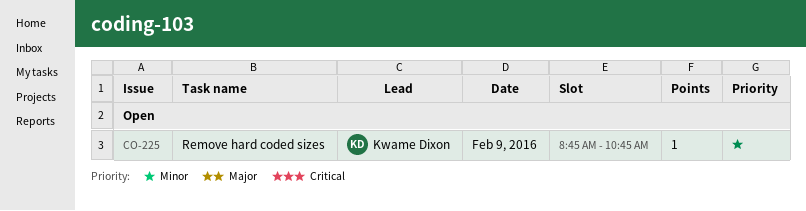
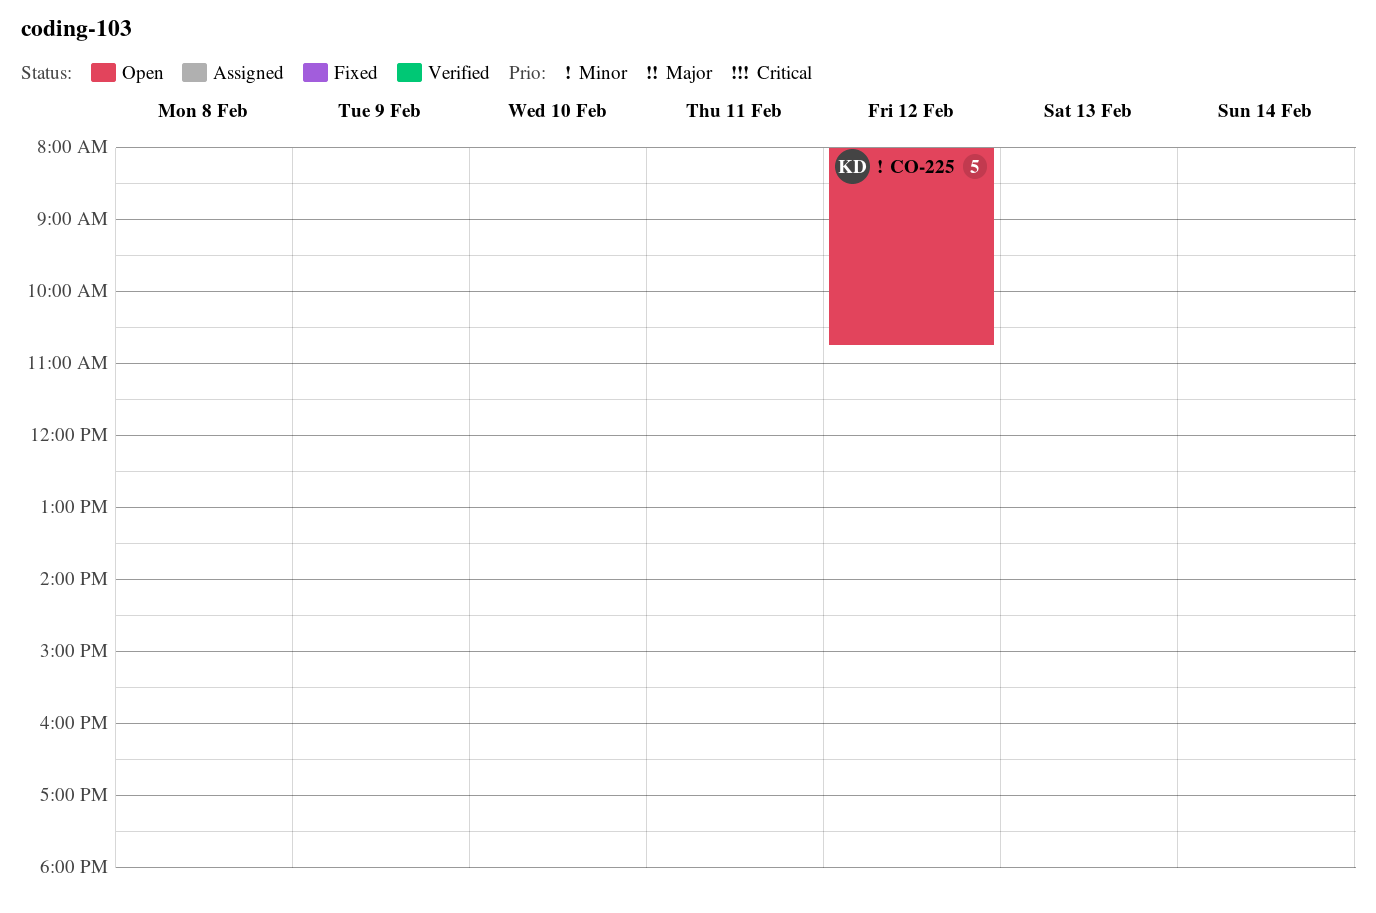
CO-225, estimate: 1 -> 5
CO-225, day: Feb 9 -> Feb 12
CO-225, begins: 08:45 -> 08:00

